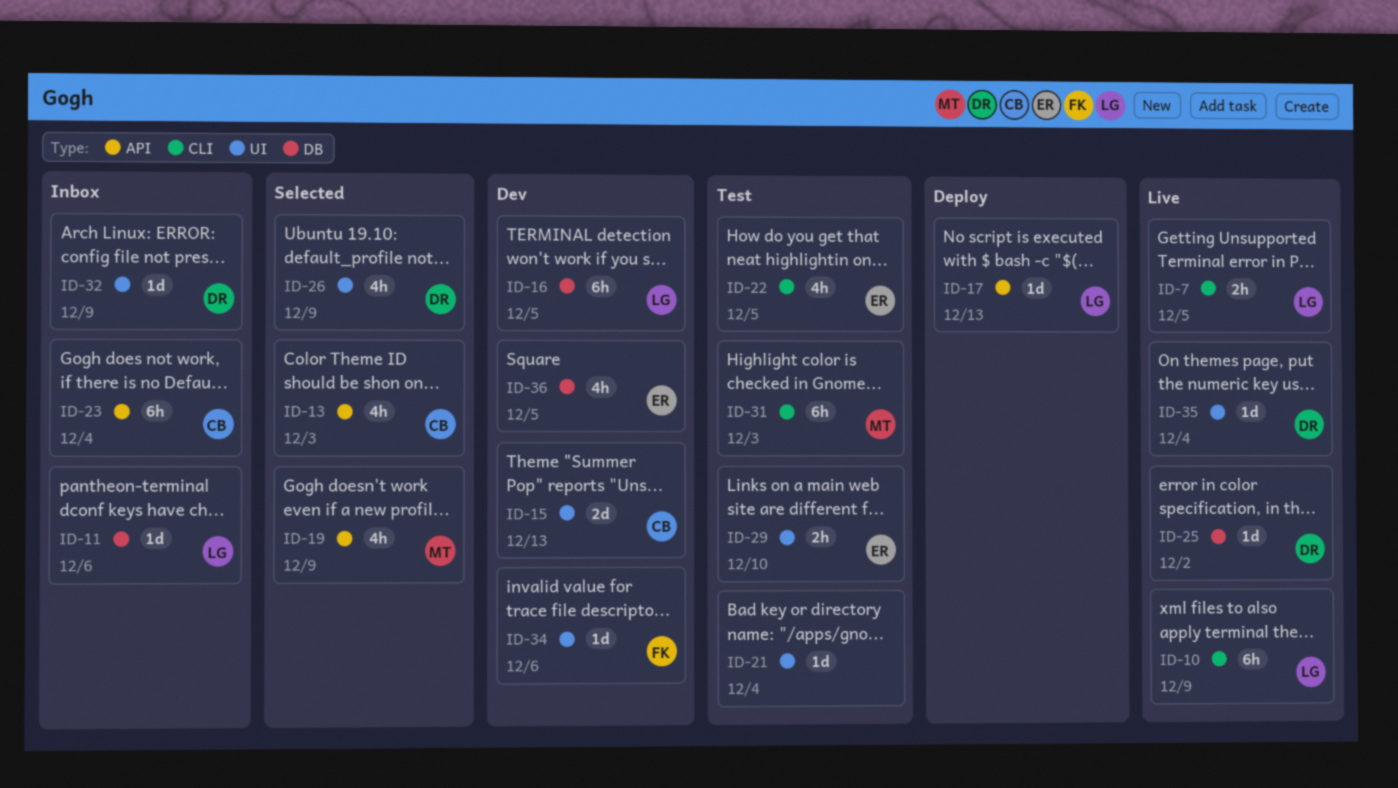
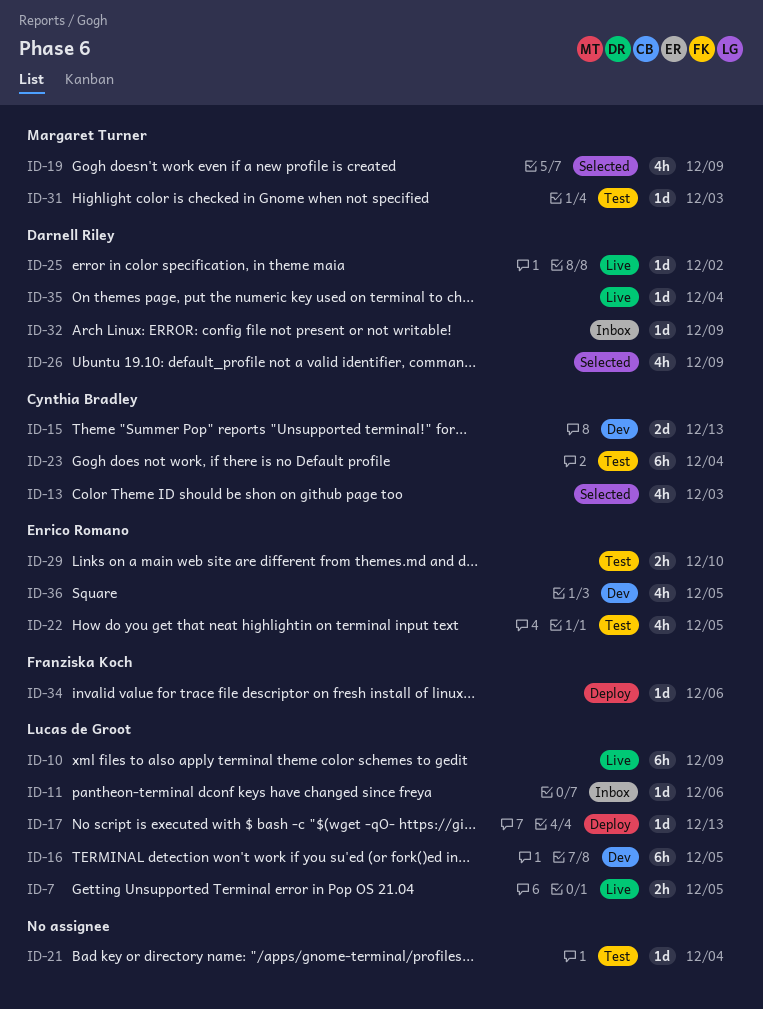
ID-23, status: Inbox -> Test
ID-31, estimate: 6h -> 1d
ID-34, status: Dev -> Deploy

